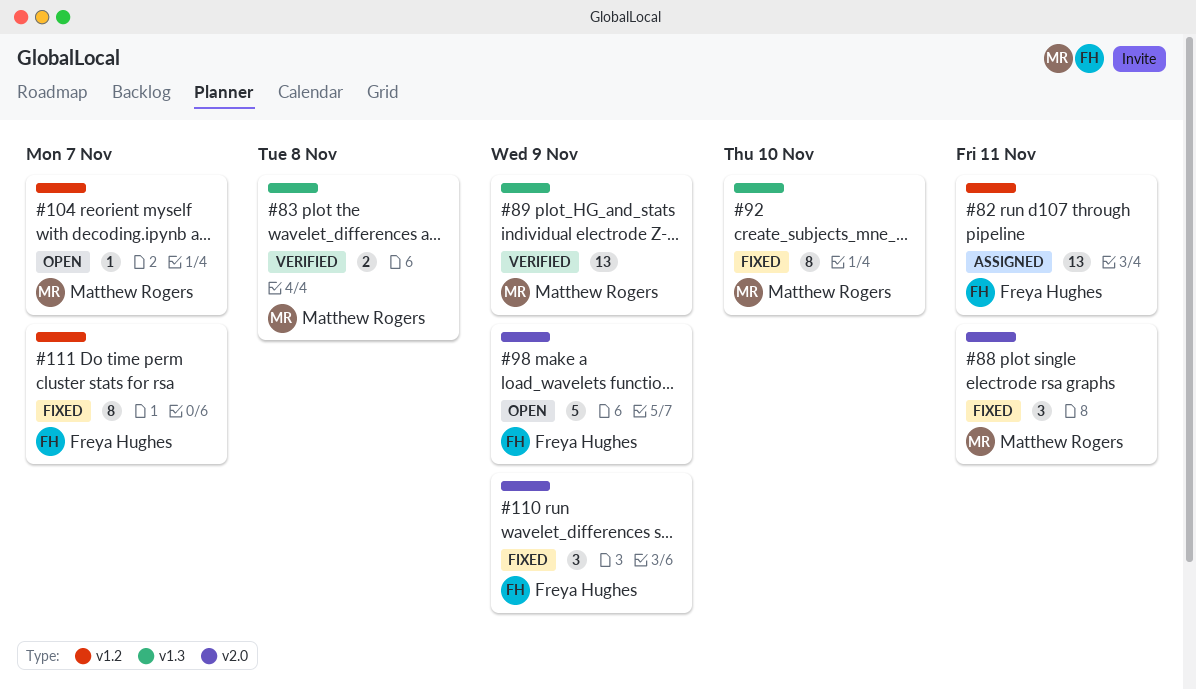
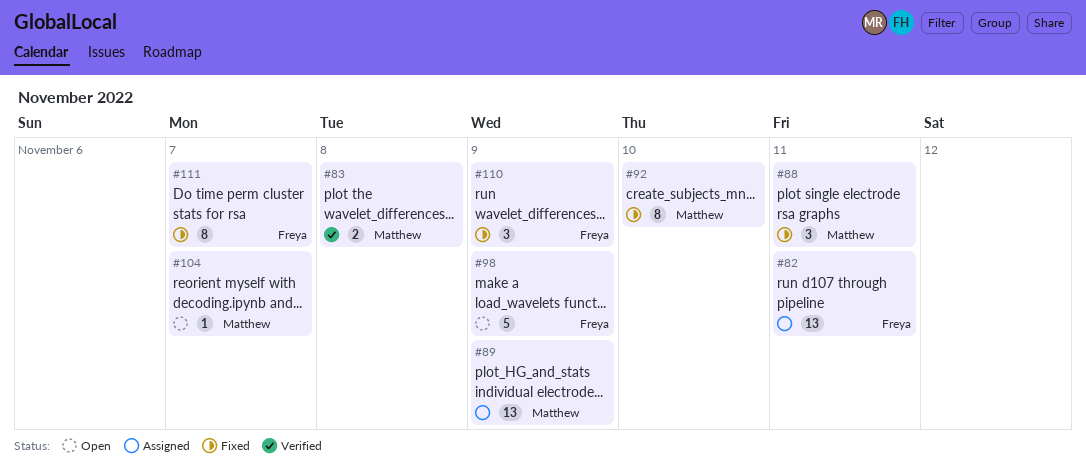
#89, status: Verified -> Assigned

